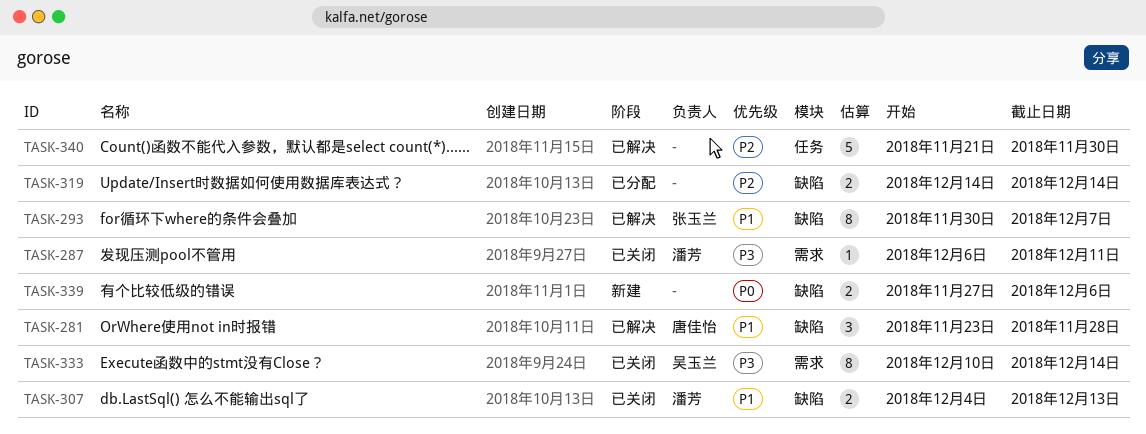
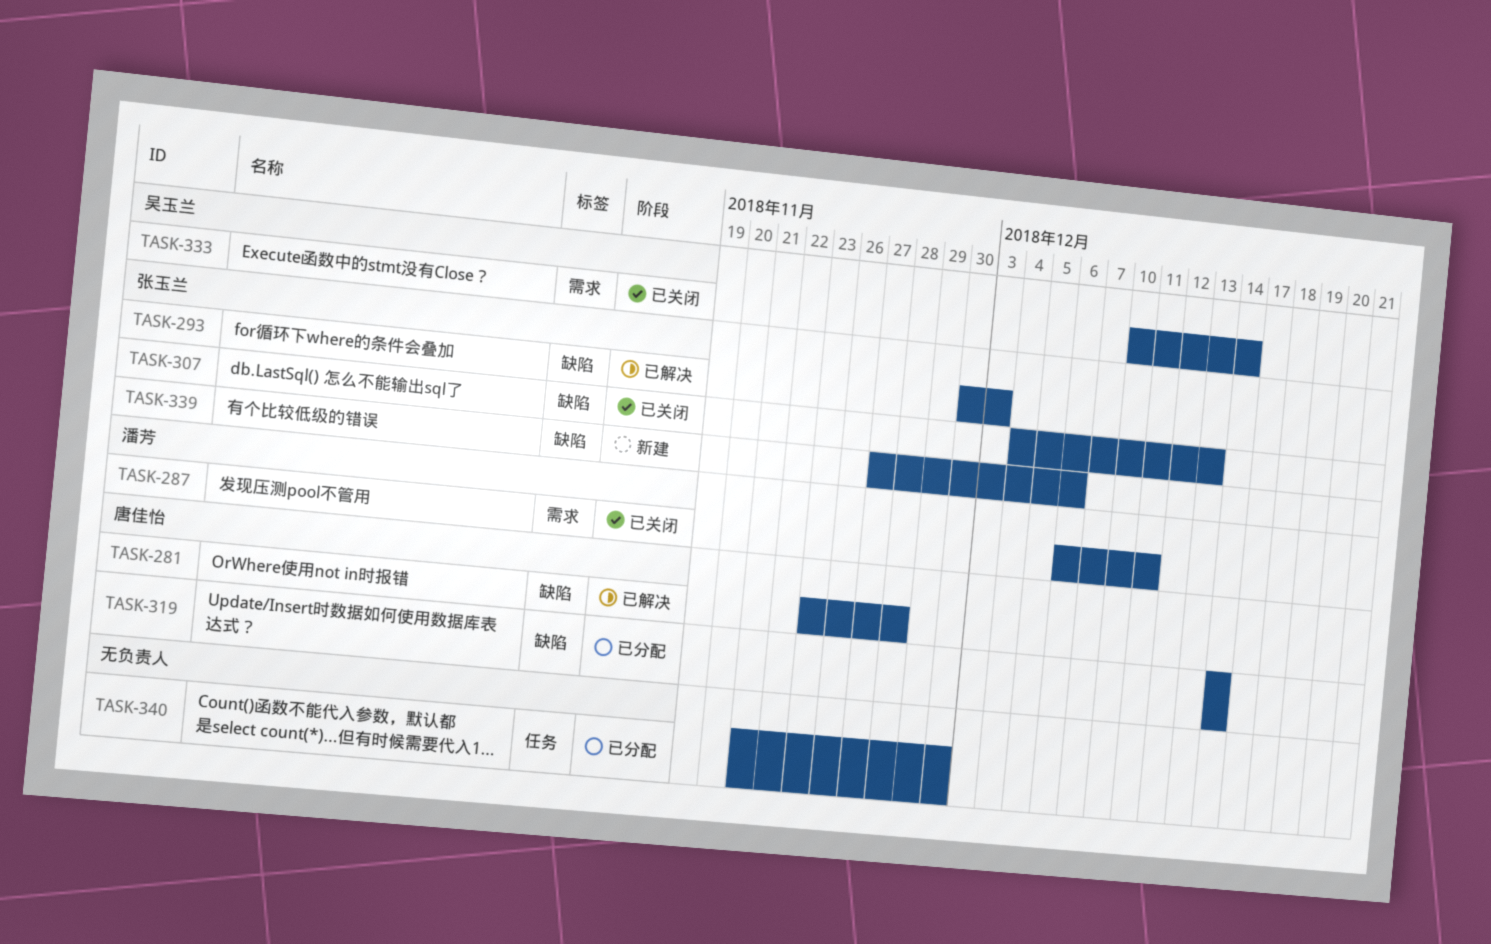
TASK-293, due: Dec 7 -> Dec 3
TASK-307, owner: 潘芳 -> 张玉兰
TASK-319, owner: none -> 唐佳怡
TASK-339, owner: none -> 张玉兰
TASK-340, status: 已解决 -> 已分配

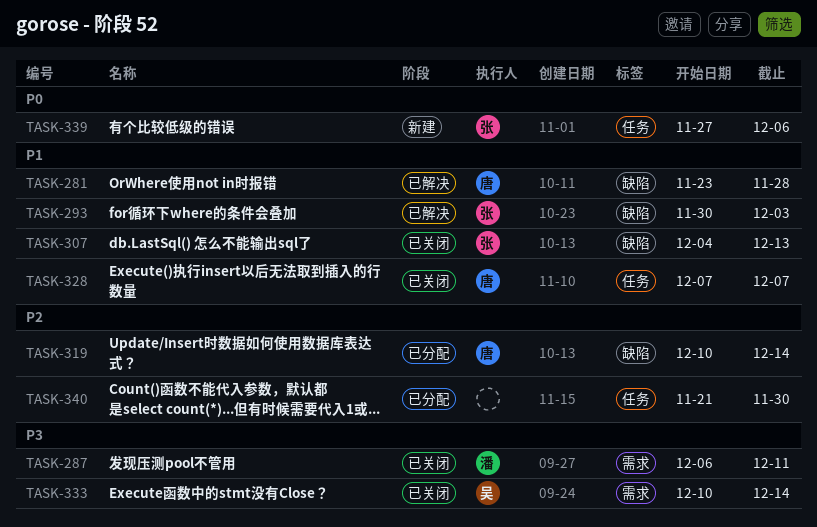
TASK-319, start: Dec 14 -> Dec 10
TASK-328: none -> present
TASK-339, label: 缺陷 -> 任务

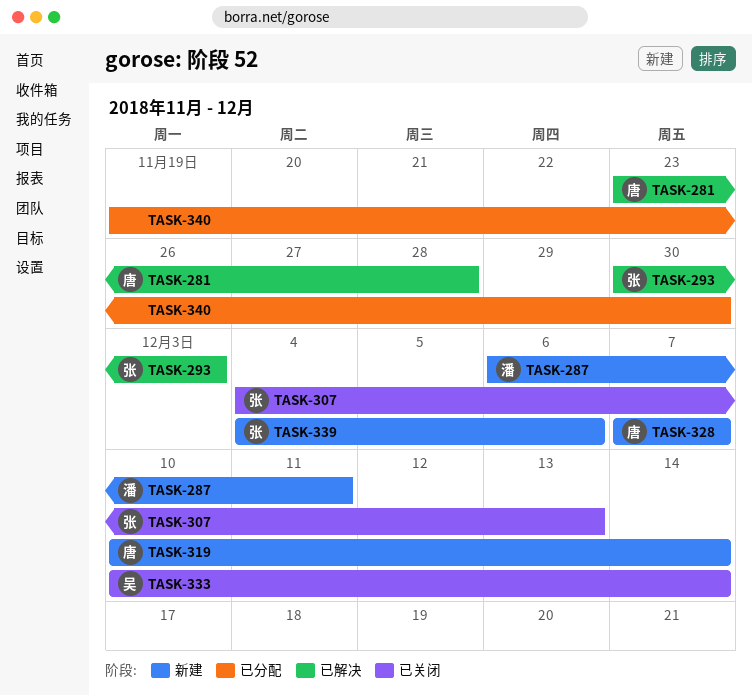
TASK-287, status: 已关闭 -> 新建
TASK-319, status: 已分配 -> 新建
TASK-328, status: 已关闭 -> 新建
TASK-339, start: Nov 27 -> Dec 4
TASK-340, start: Nov 21 -> Nov 19

